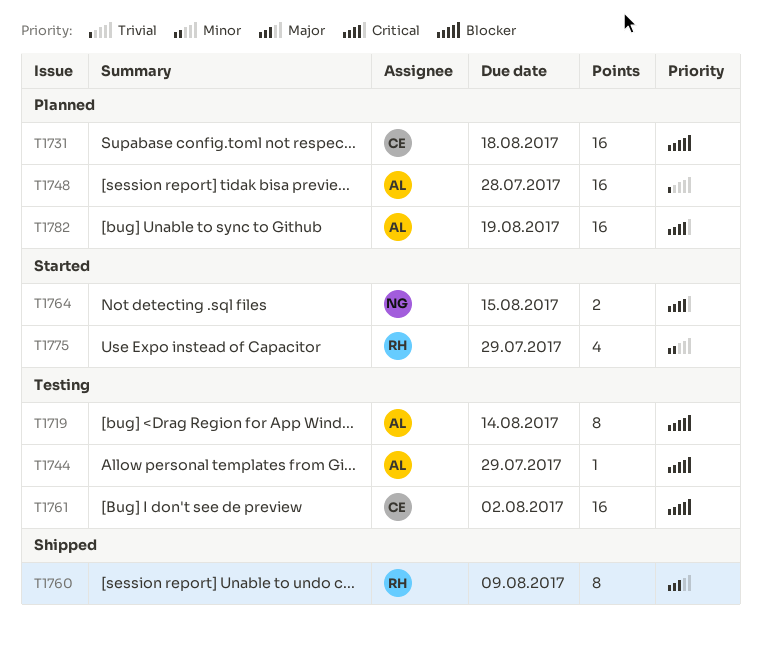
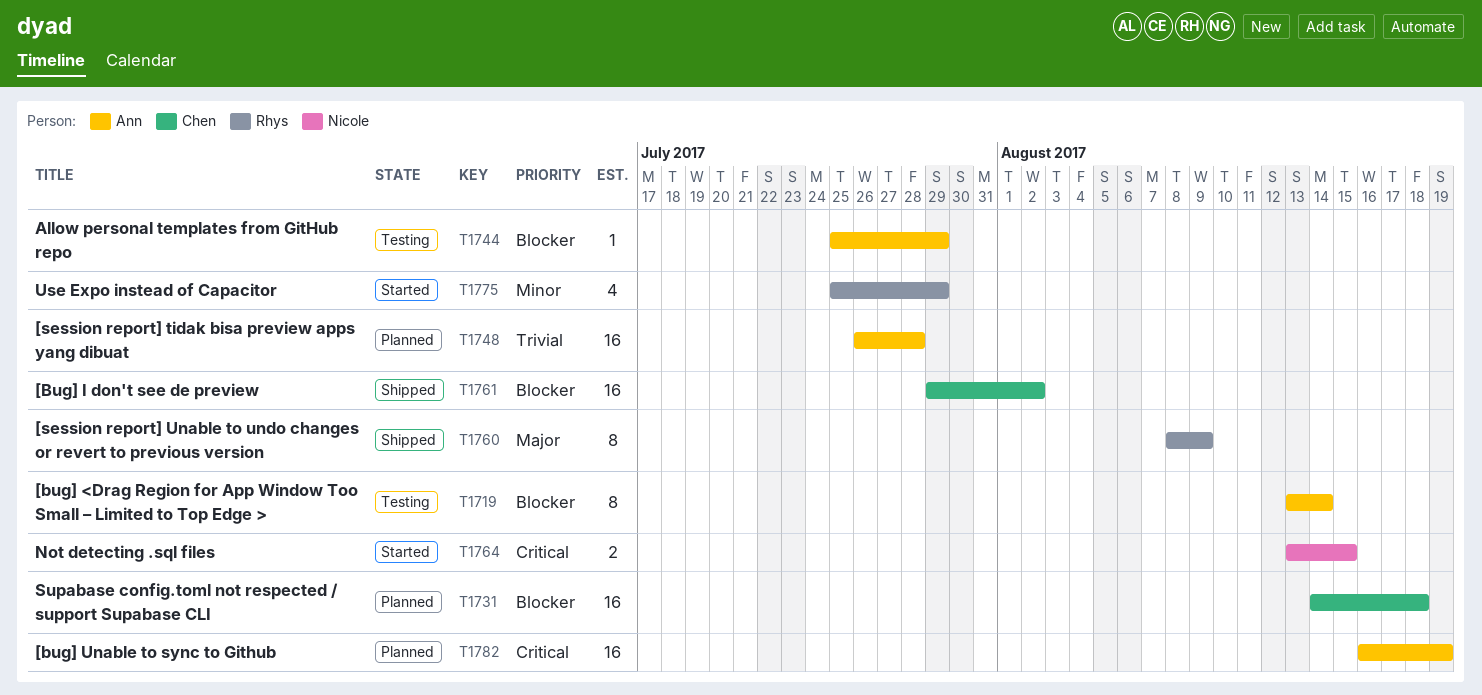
T1761, status: Testing -> Shipped

